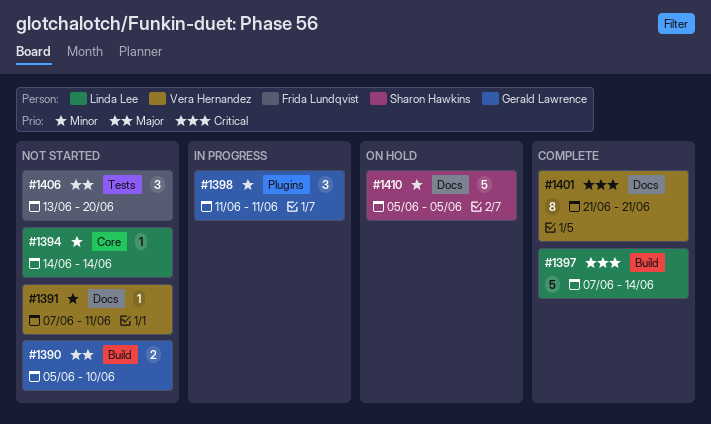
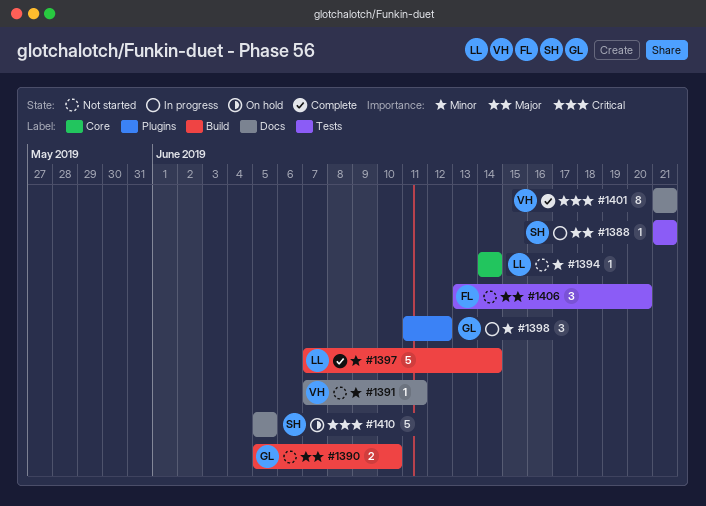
#1388: none -> present
#1397, priority: Critical -> Minor
#1398, due: Jun 11 -> Jun 12
#1410, priority: Minor -> Critical

